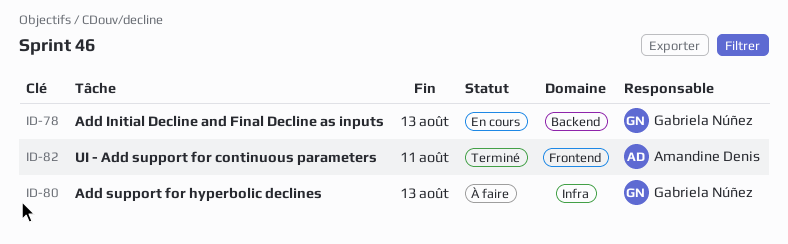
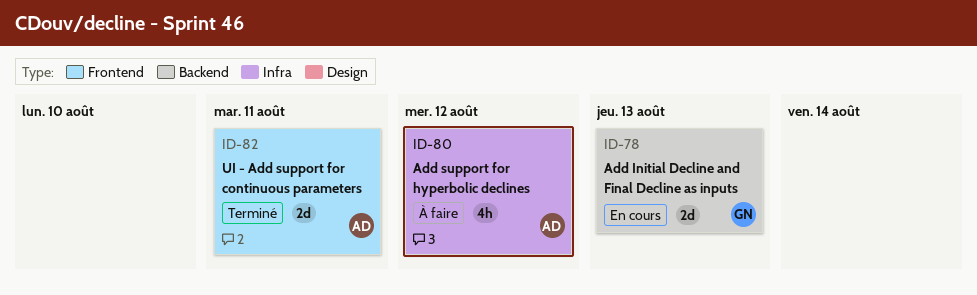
ID-80, owner: Gabriela Núñez -> Amandine Denis
ID-80, due: Aug 13 -> Aug 12

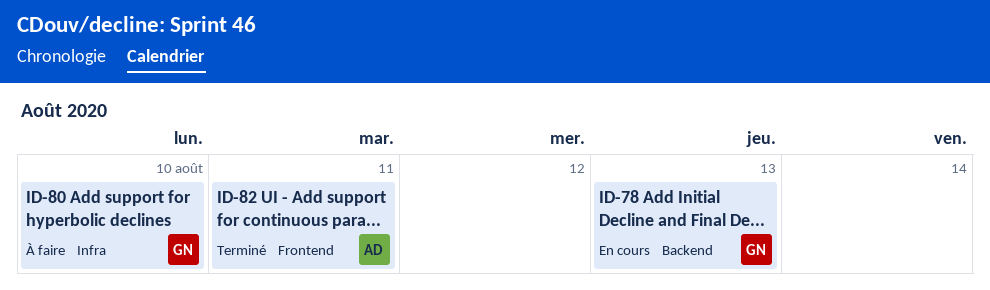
ID-80, owner: AD -> GN
ID-80, due: Aug 12 -> Aug 10

